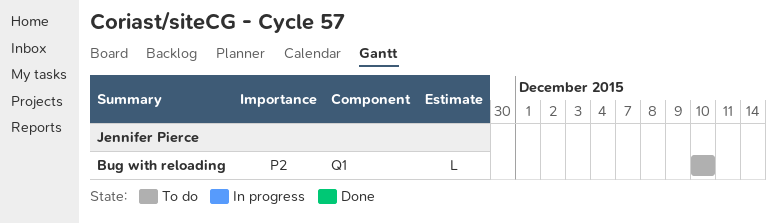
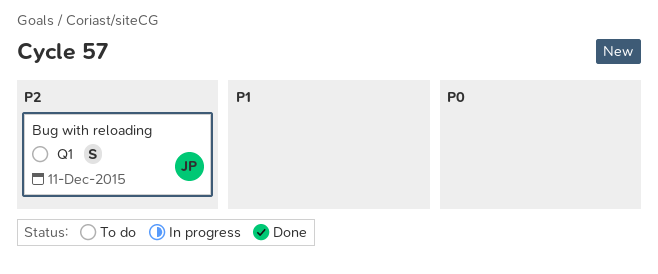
Bug with reloading, estimate: L -> S
Bug with reloading, due: Dec 10 -> Dec 11

